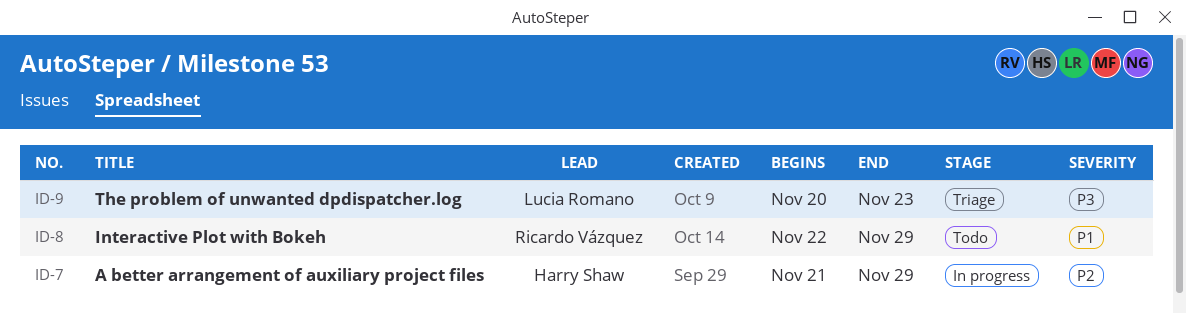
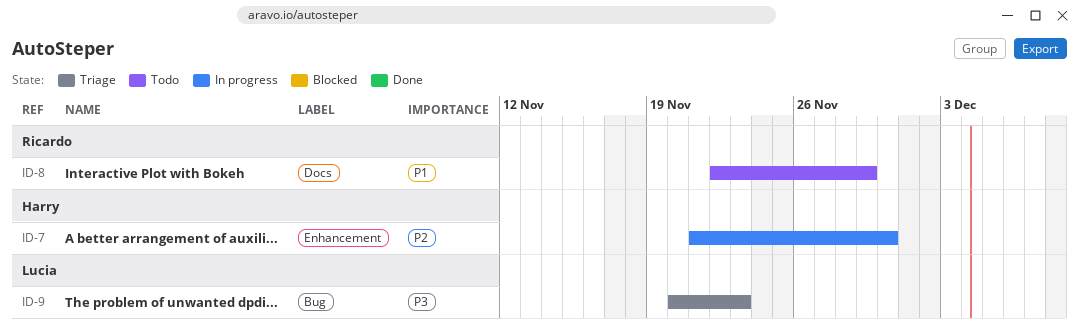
ID-7, due: Nov 29 -> Nov 30

